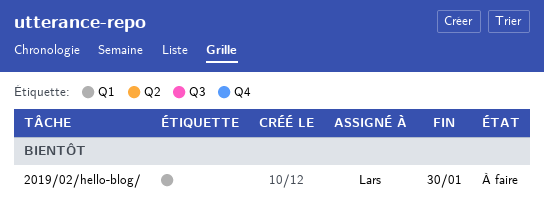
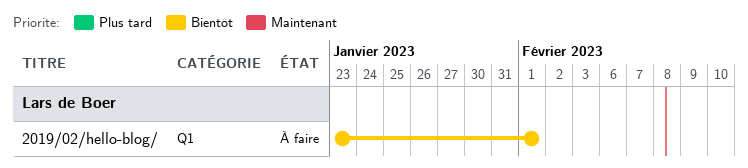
2019/02/hello-blog/, due: Jan 30 -> Feb 1

